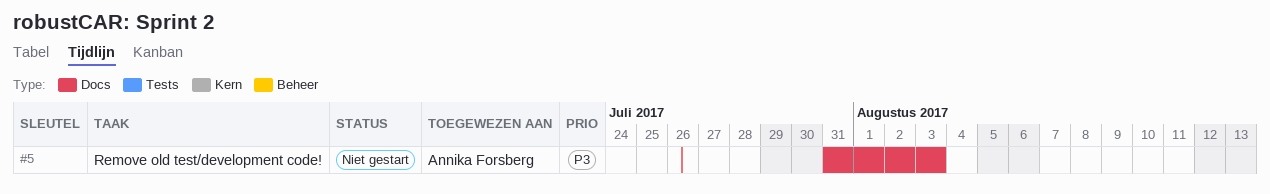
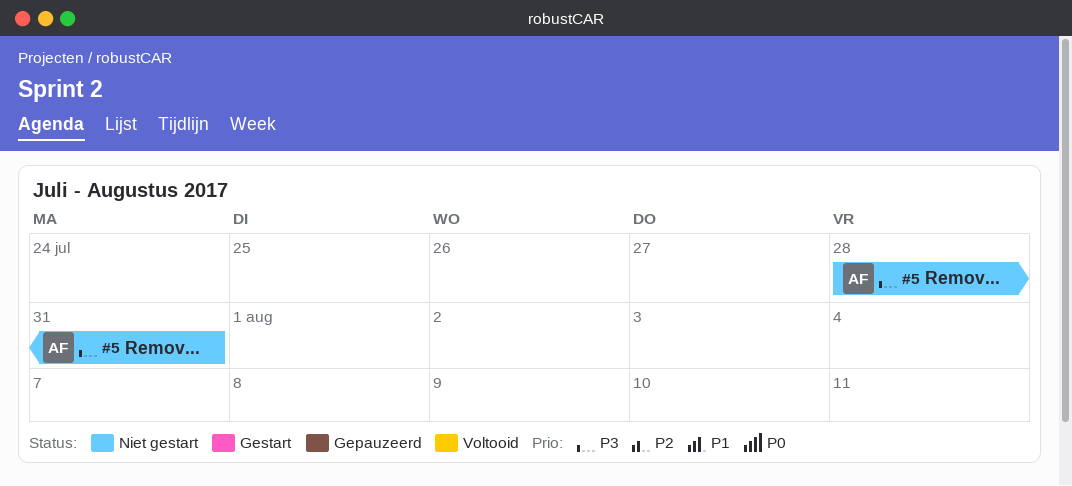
#5, start: Jul 31 -> Jul 28
#5, due: Aug 3 -> Jul 31

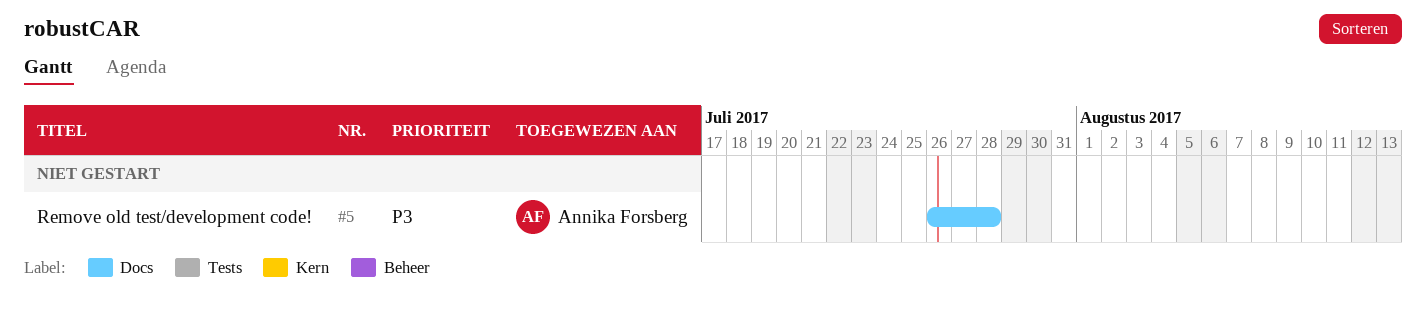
#5, start: Jul 28 -> Jul 26
#5, due: Jul 31 -> Jul 28

